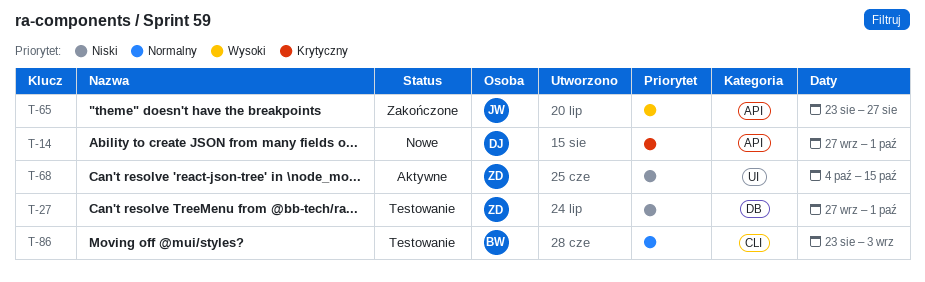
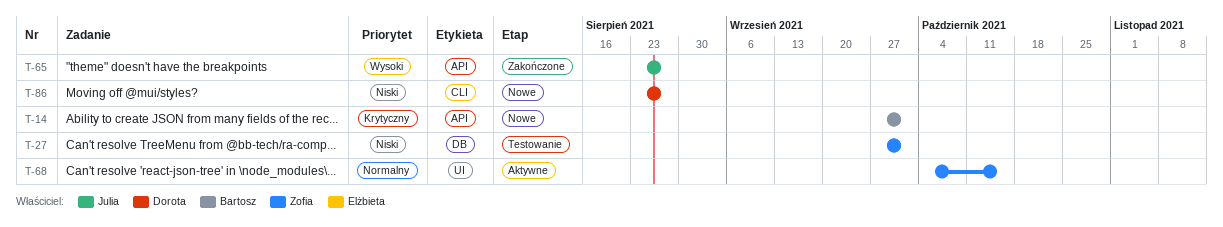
T-14, owner: Dorota -> Bartosz
T-68, priority: Niski -> Normalny
T-86, status: Testowanie -> Nowe
T-86, owner: Bartosz -> Dorota
T-86, priority: Normalny -> Niski
T-86, due: Sep 3 -> Aug 27

